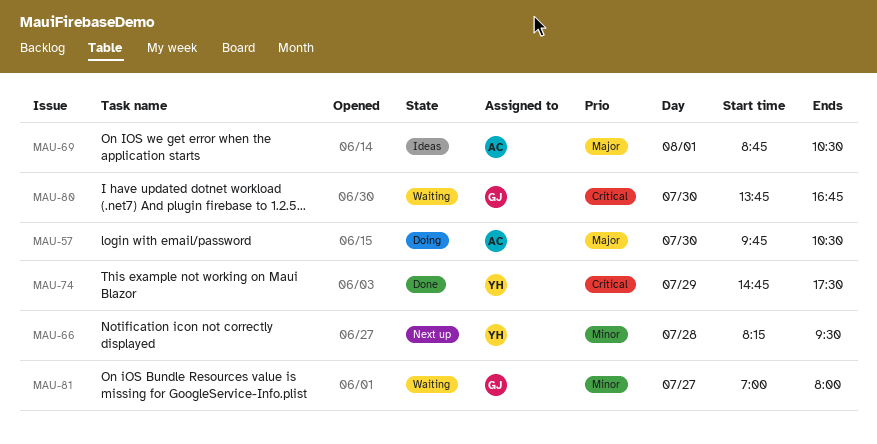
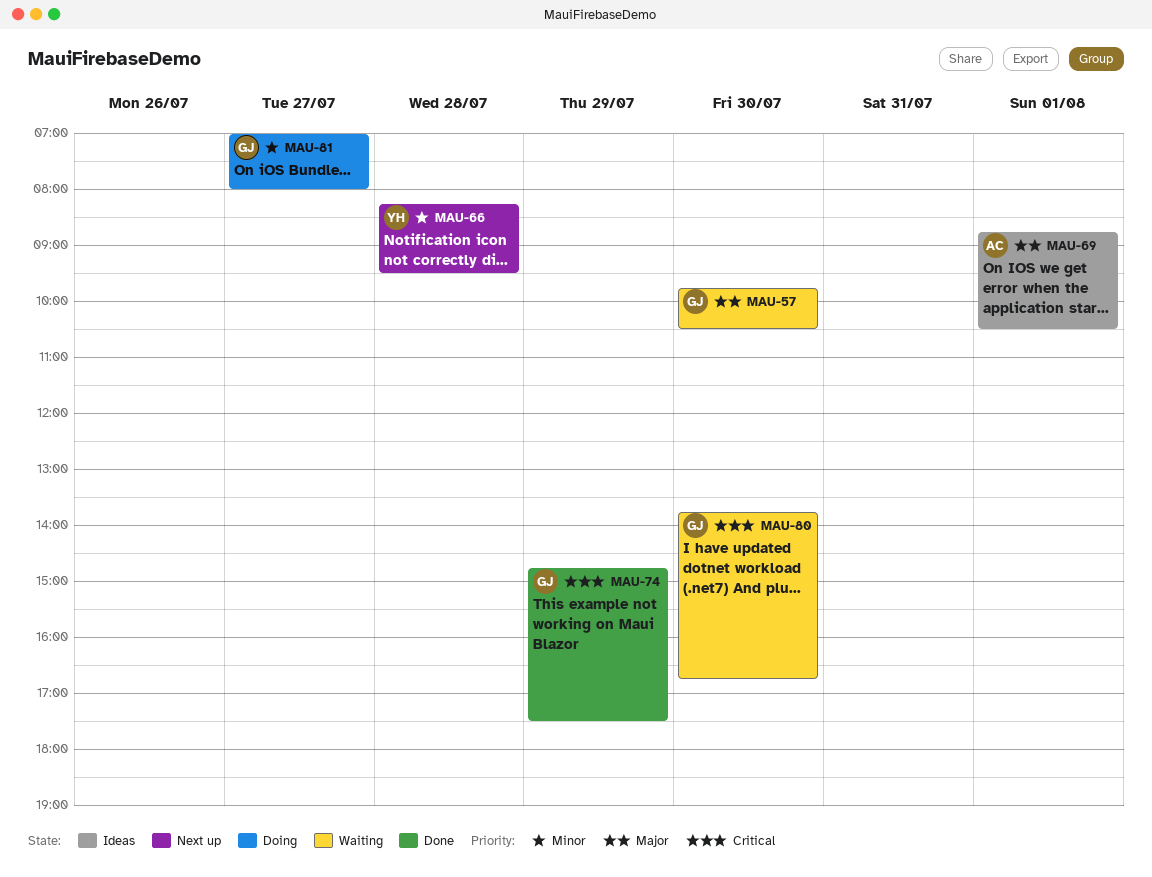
MAU-57, status: Doing -> Waiting
MAU-57, owner: AC -> GJ
MAU-74, owner: YH -> GJ
MAU-81, status: Waiting -> Doing

